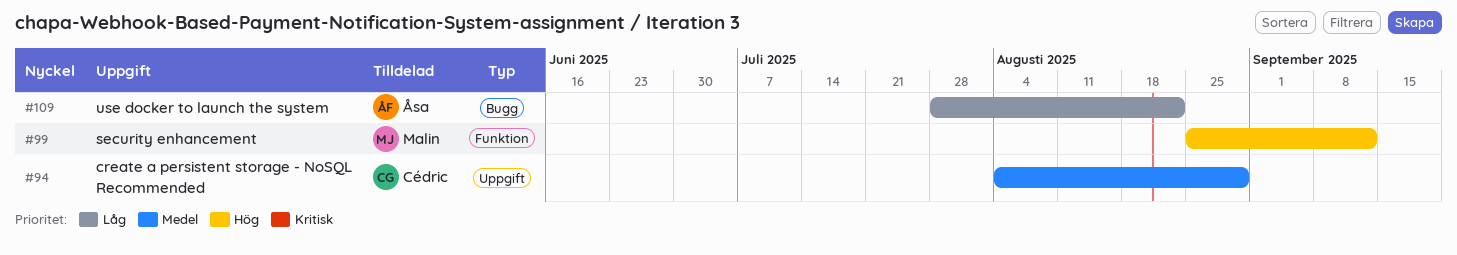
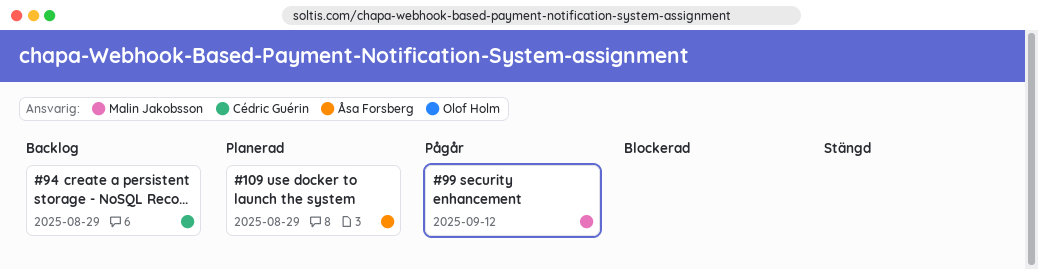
#109, due: Aug 22 -> Aug 29

